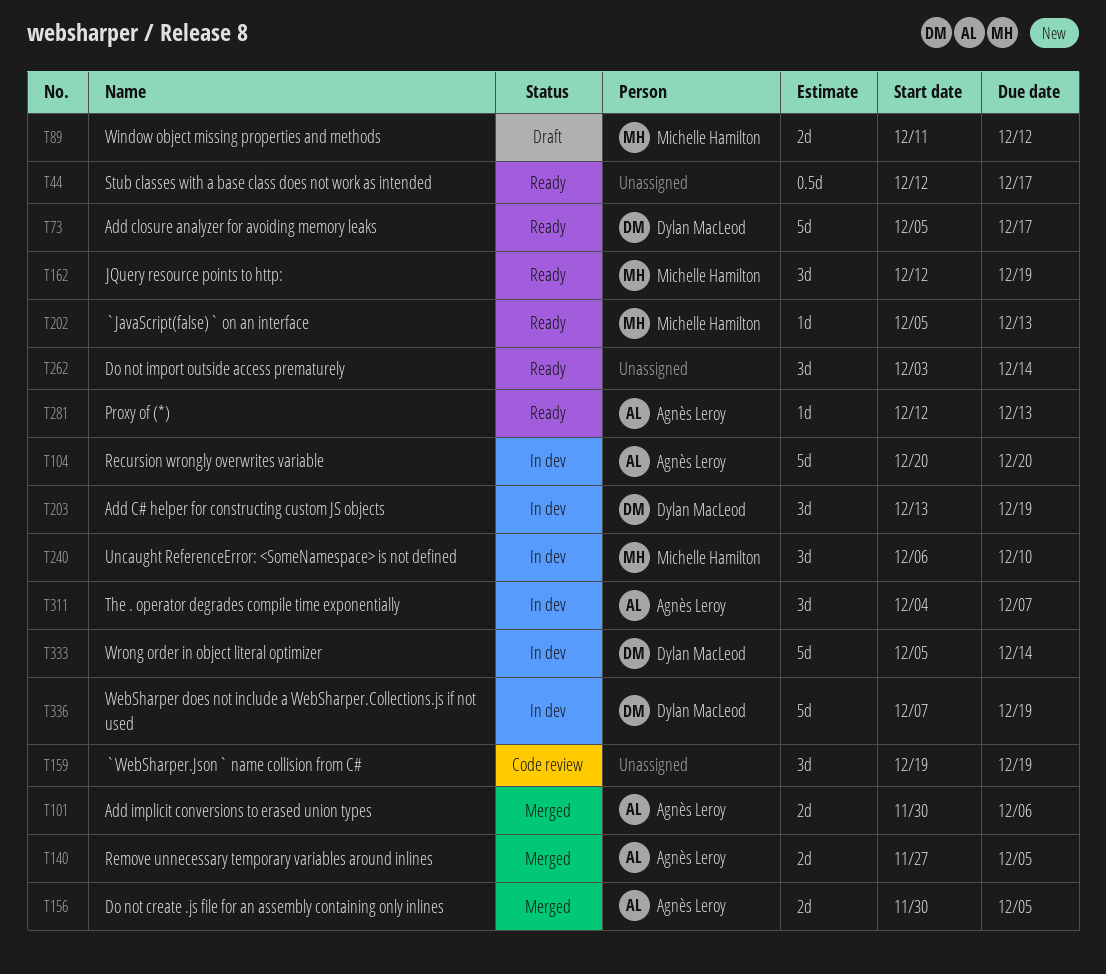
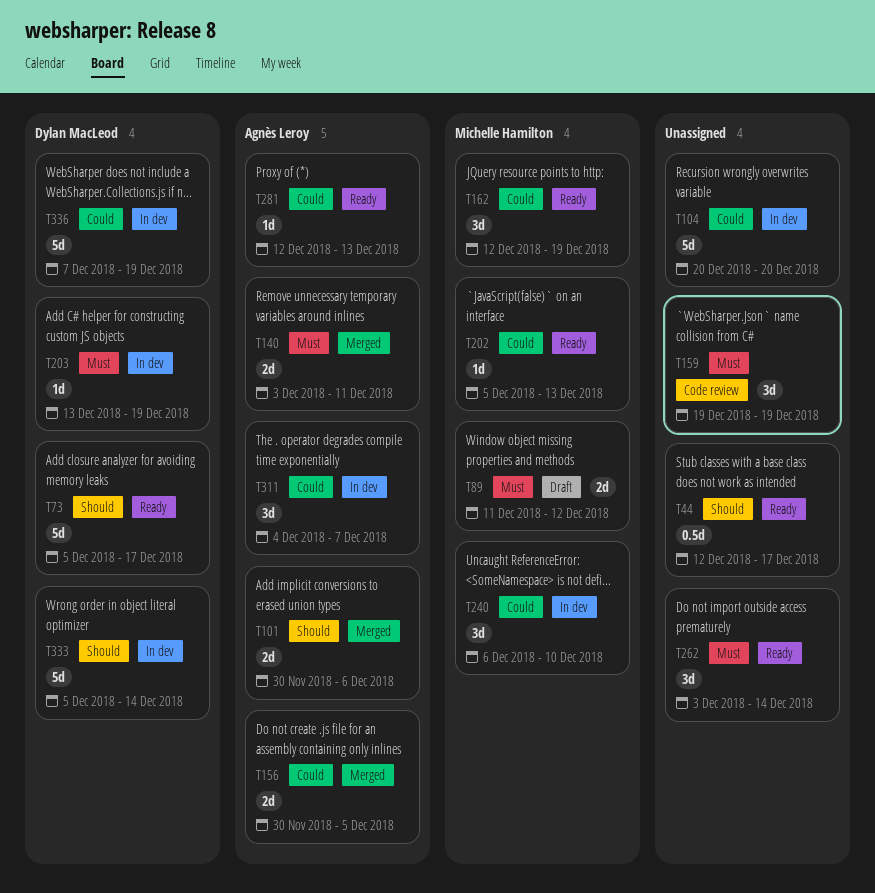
T104, owner: Agnès Leroy -> none
T140, start: Nov 27 -> Dec 3
T140, due: Dec 5 -> Dec 11
T203, estimate: 3d -> 1d

